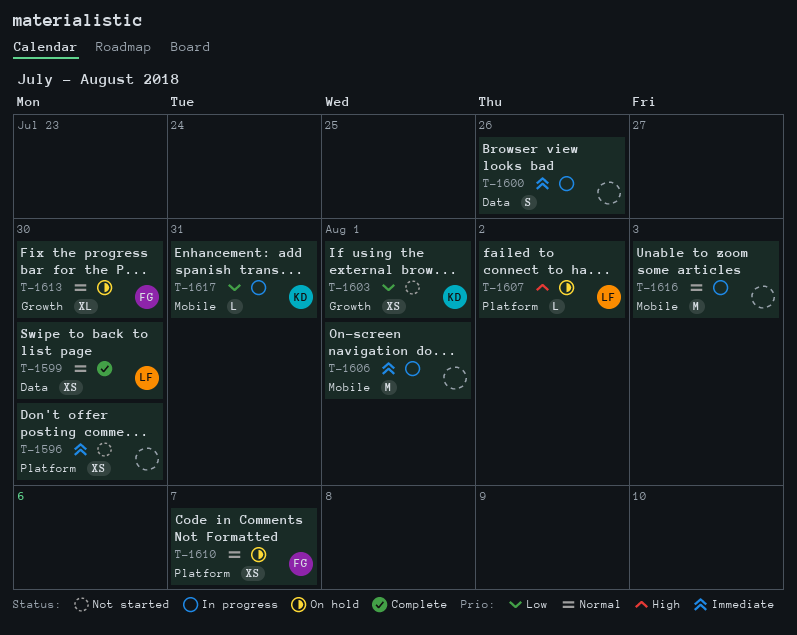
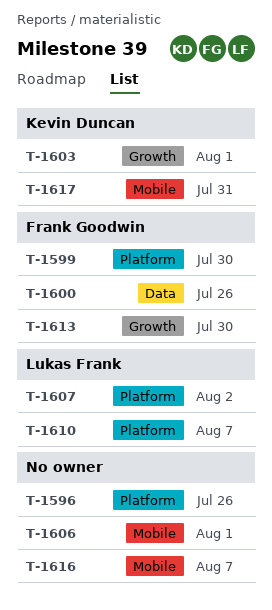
T-1596, due: Jul 30 -> Jul 26
T-1599, owner: Lukas Frank -> Frank Goodwin
T-1599, label: Data -> Platform
T-1600, owner: none -> Frank Goodwin
T-1610, owner: Frank Goodwin -> Lukas Frank
T-1616, due: Aug 3 -> Aug 7

